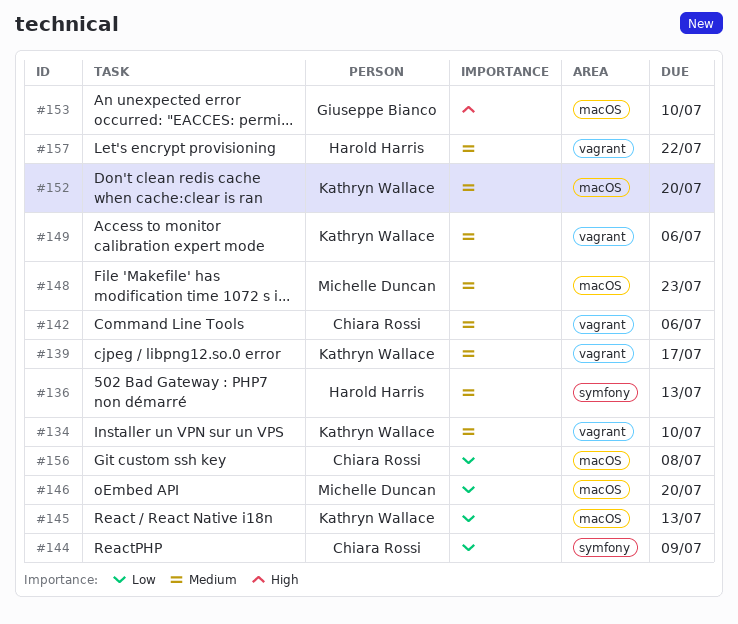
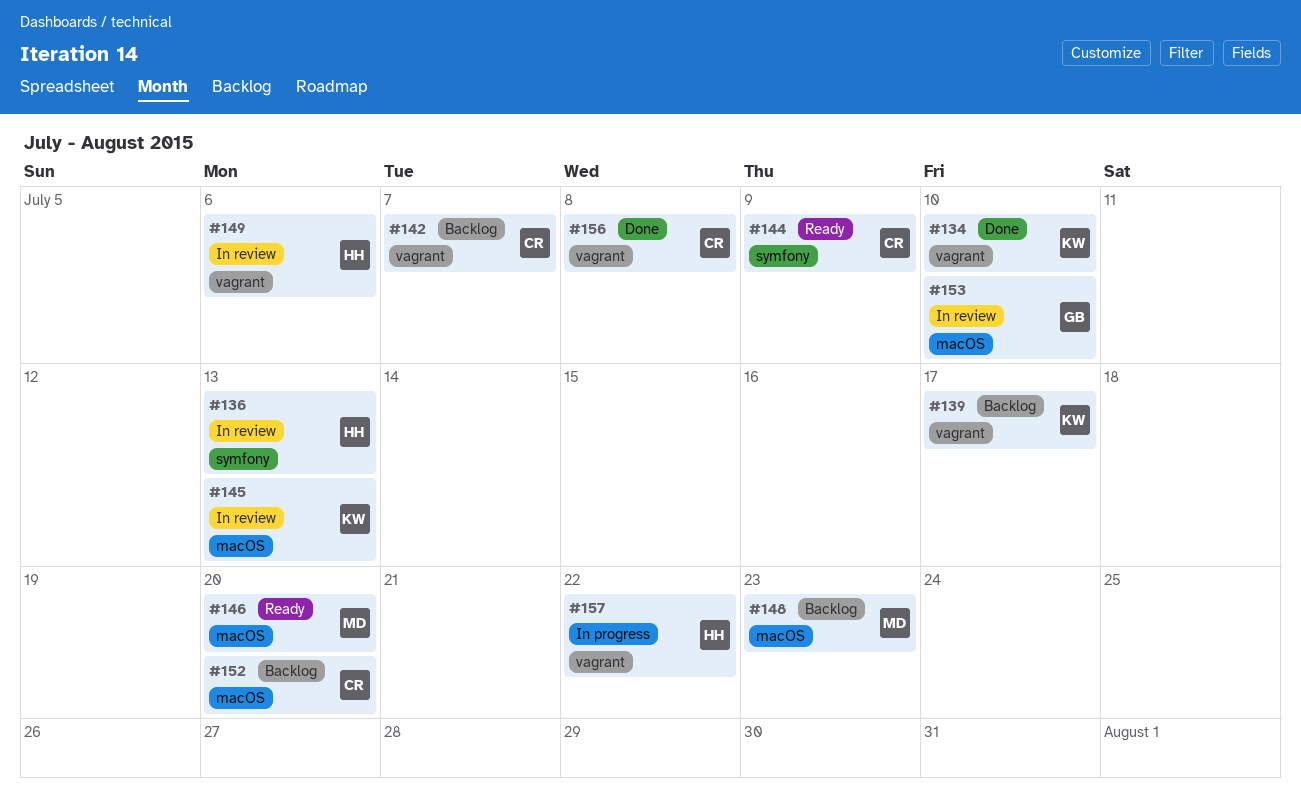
#142, due: Jul 6 -> Jul 7
#149, owner: Kathryn Wallace -> Harold Harris
#152, owner: Kathryn Wallace -> Chiara Rossi
#156, label: macOS -> vagrant

